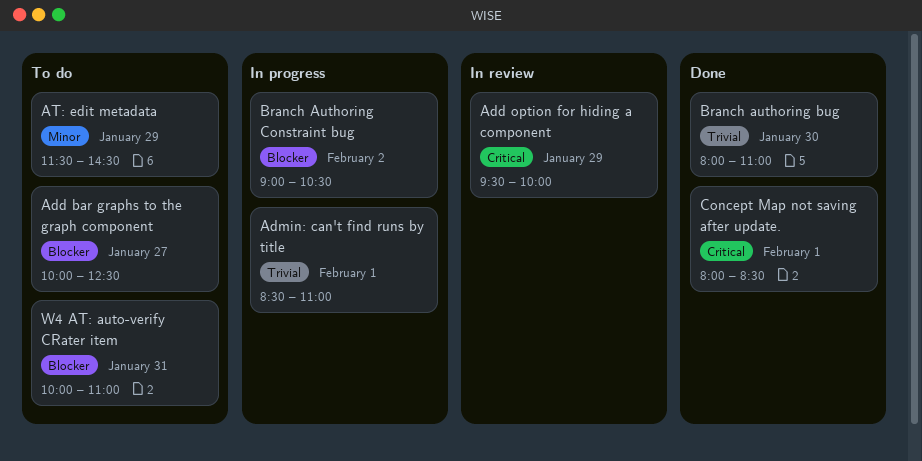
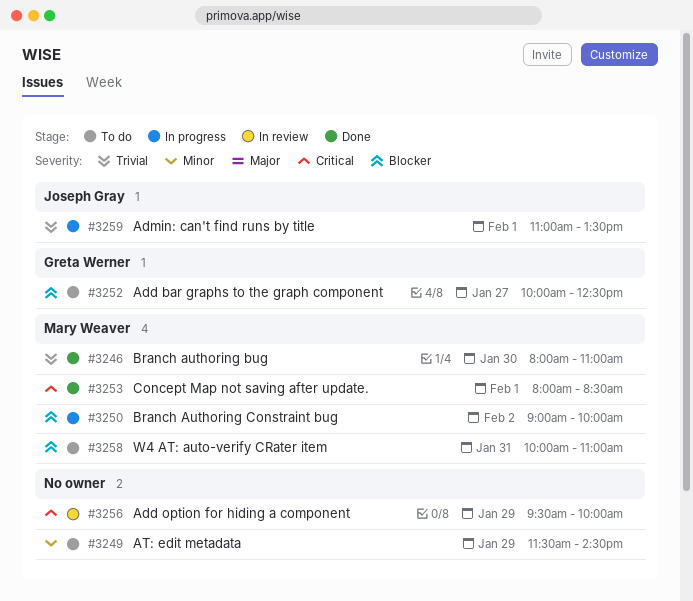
Admin: can't find runs by title, begins: 08:30 -> 11:00
Admin: can't find runs by title, ends: 11:00 -> 13:30
Branch Authoring Constraint bug, ends: 10:30 -> 10:00

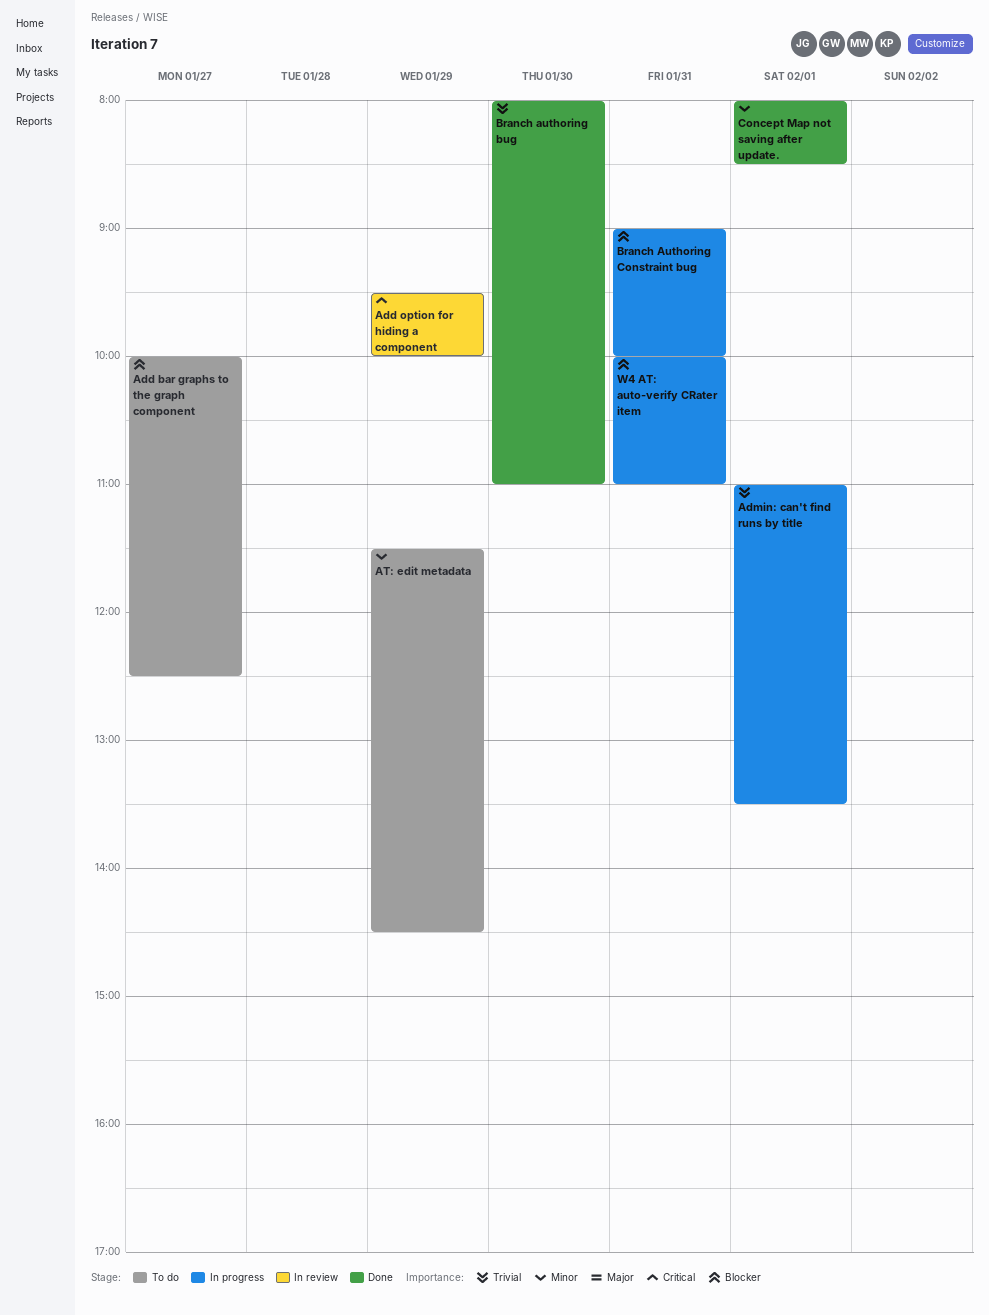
Branch Authoring Constraint bug, day: Feb 2 -> Jan 31
Concept Map not saving after update., priority: Critical -> Minor
W4 AT: auto-verify CRater item, status: To do -> In progress

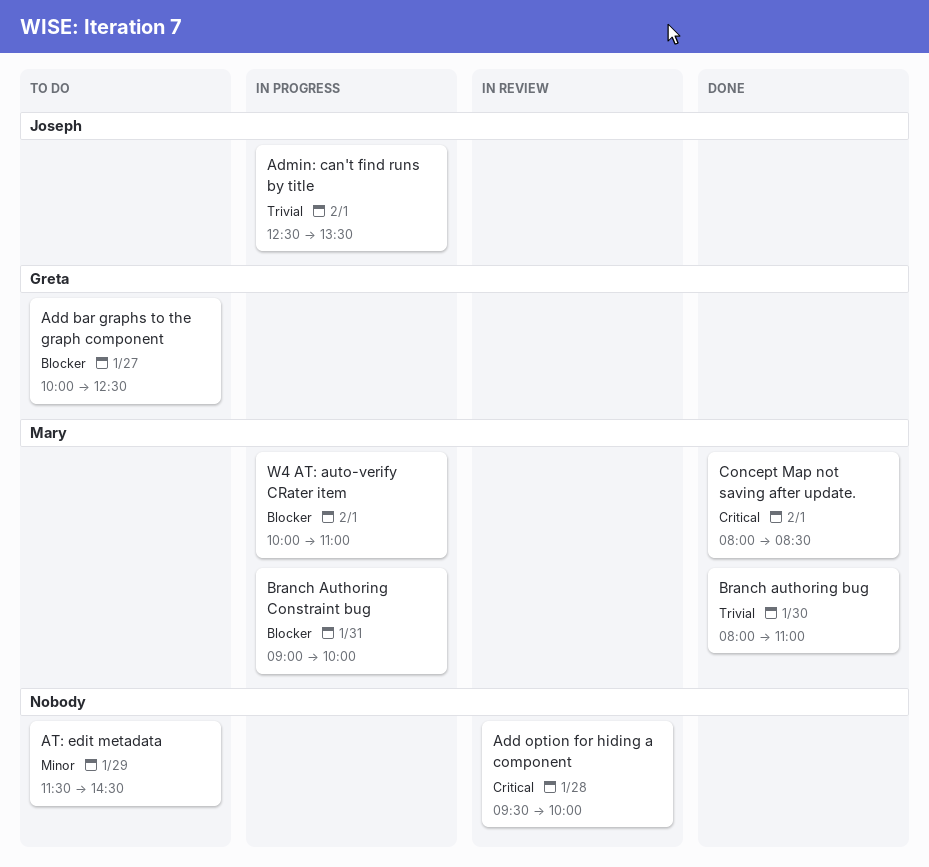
Add option for hiding a component, day: Jan 29 -> Jan 28
Admin: can't find runs by title, begins: 11:00 -> 12:30
Concept Map not saving after update., priority: Minor -> Critical
W4 AT: auto-verify CRater item, day: Jan 31 -> Feb 1

